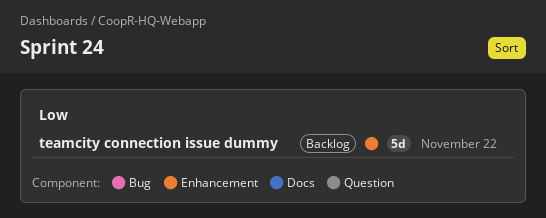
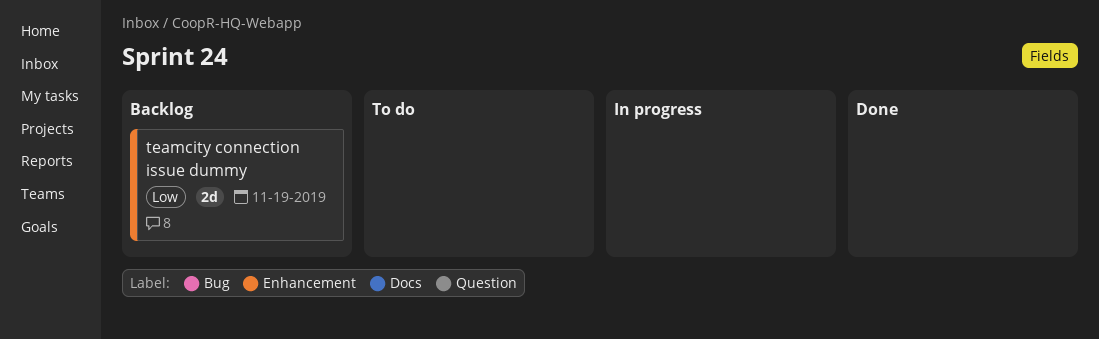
teamcity connection issue dummy, estimate: 5d -> 2d
teamcity connection issue dummy, due: Nov 22 -> Nov 19

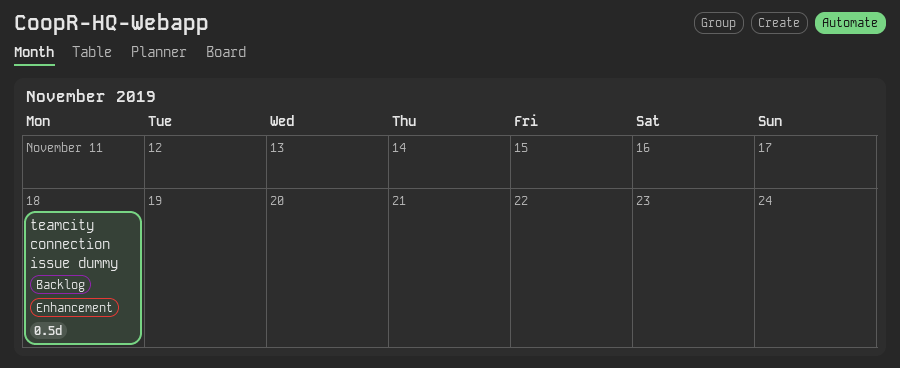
teamcity connection issue dummy, estimate: 2d -> 0.5d
teamcity connection issue dummy, due: Nov 19 -> Nov 18

